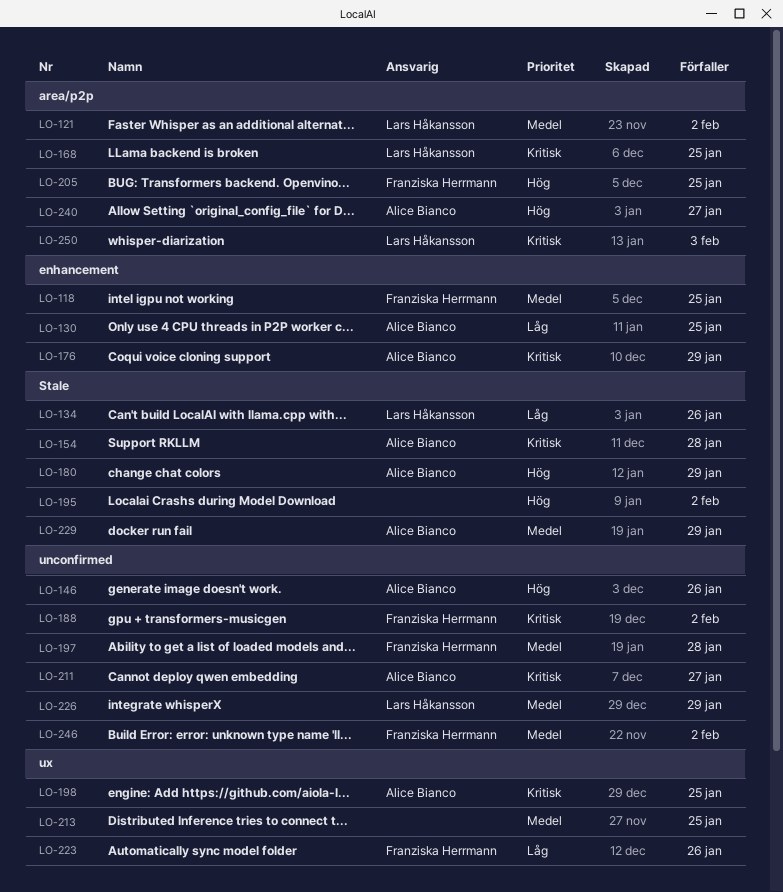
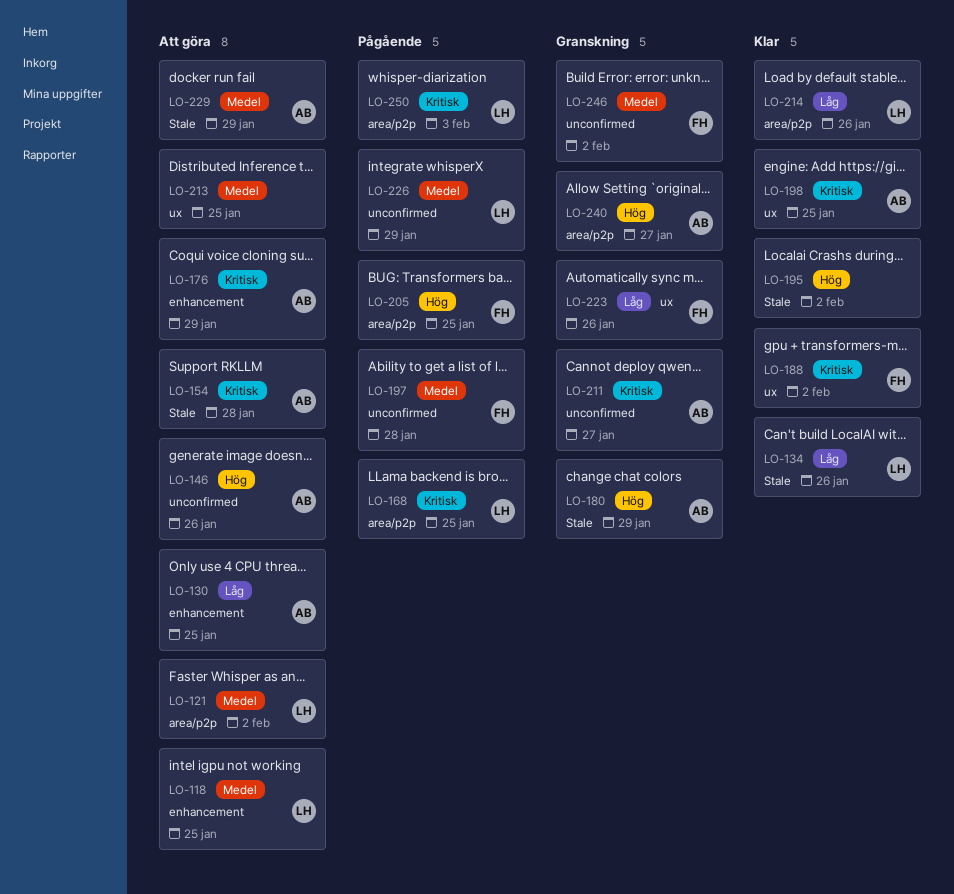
LO-118, owner: Franziska Herrmann -> Lars Håkansson
LO-188, label: unconfirmed -> ux
LO-214: none -> present

